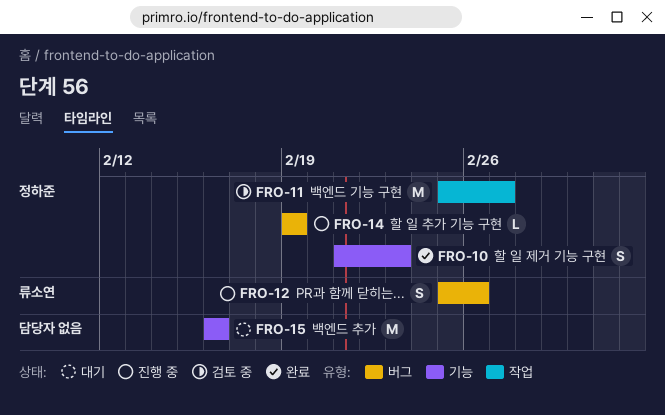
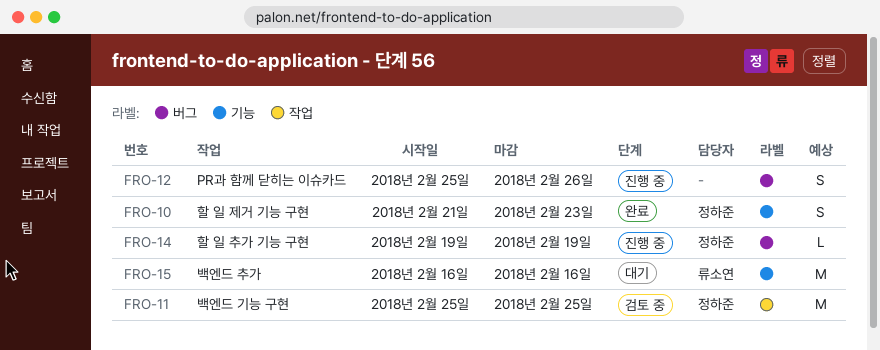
FRO-11, due: Feb 27 -> Feb 25
FRO-12, owner: 류소연 -> none
FRO-15, owner: none -> 류소연

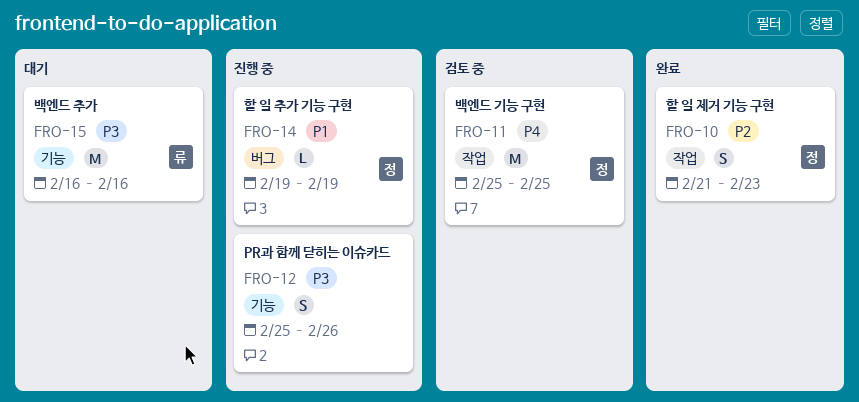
FRO-10, label: 기능 -> 작업
FRO-12, label: 버그 -> 기능

